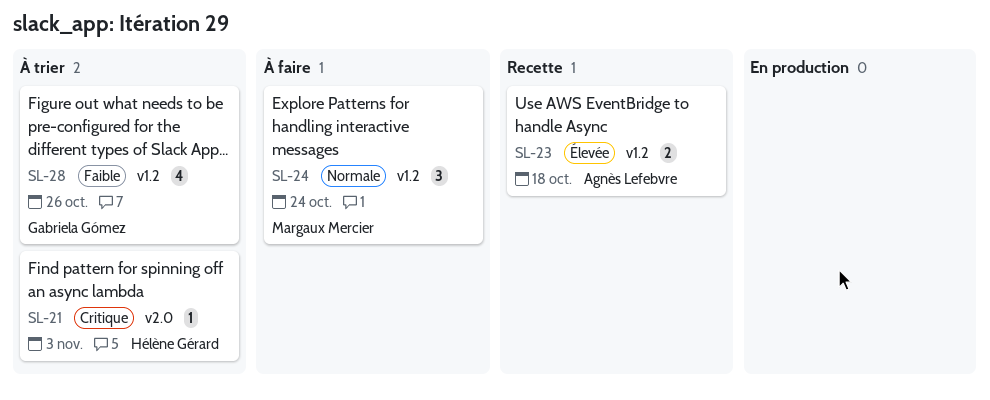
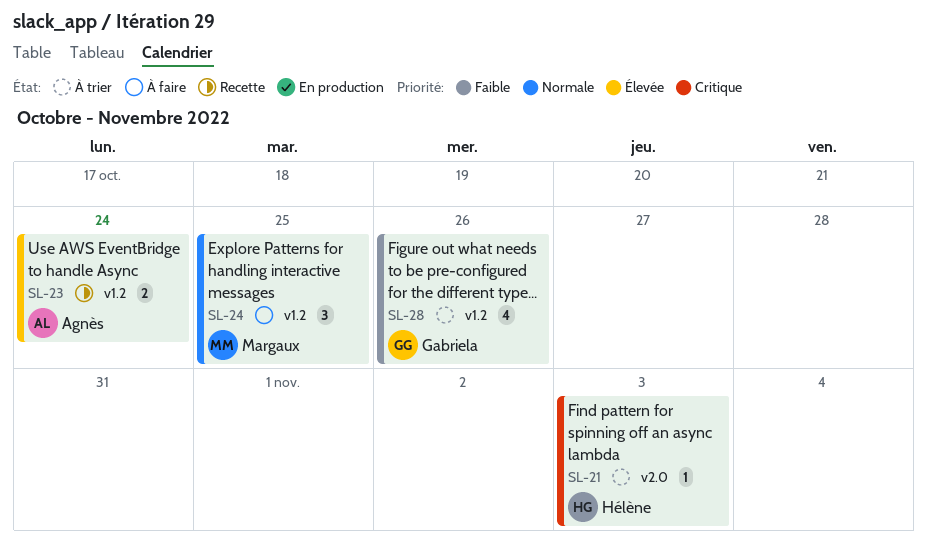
SL-23, due: Oct 18 -> Oct 24
SL-24, due: Oct 24 -> Oct 25

